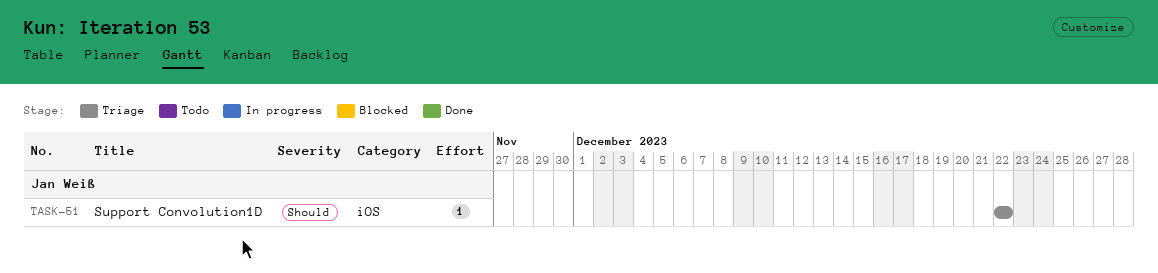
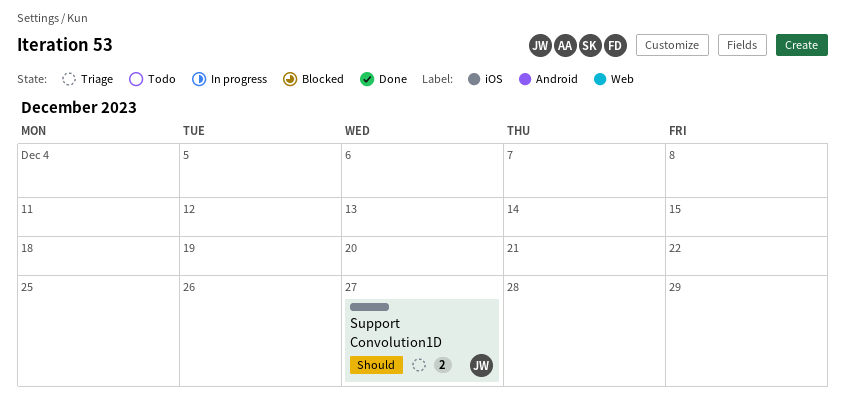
Support Convolution1D, estimate: 1 -> 2
Support Convolution1D, due: Dec 22 -> Dec 27

